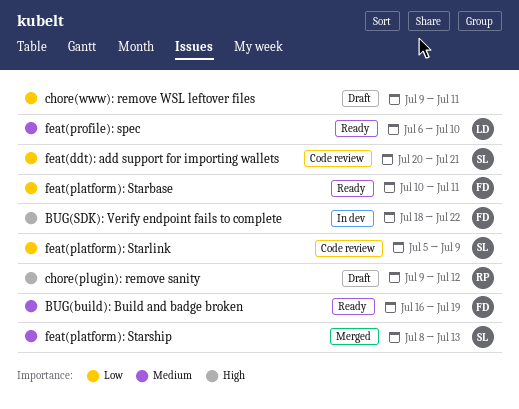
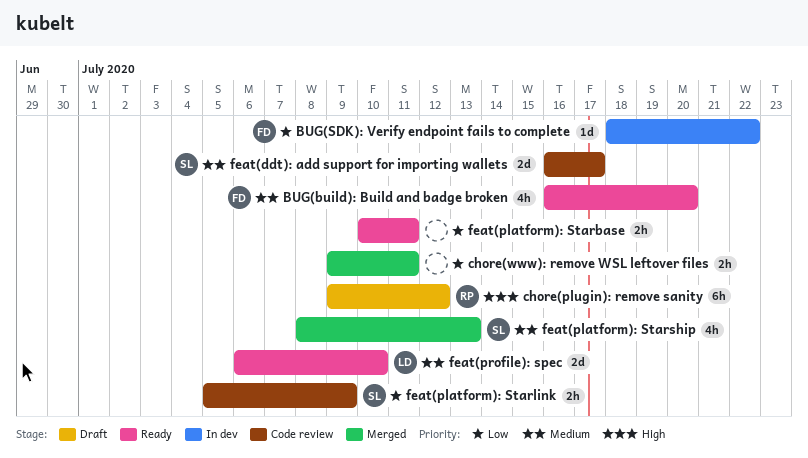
BUG(build): Build and badge broken, due: Jul 19 -> Jul 20
BUG(SDK): Verify endpoint fails to complete, priority: High -> Low
chore(www): remove WSL leftover files, status: Draft -> Merged
feat(ddt): add support for importing wallets, priority: Low -> Medium
feat(ddt): add support for importing wallets, start: Jul 20 -> Jul 16
feat(ddt): add support for importing wallets, due: Jul 21 -> Jul 17
feat(platform): Starbase, owner: FD -> none

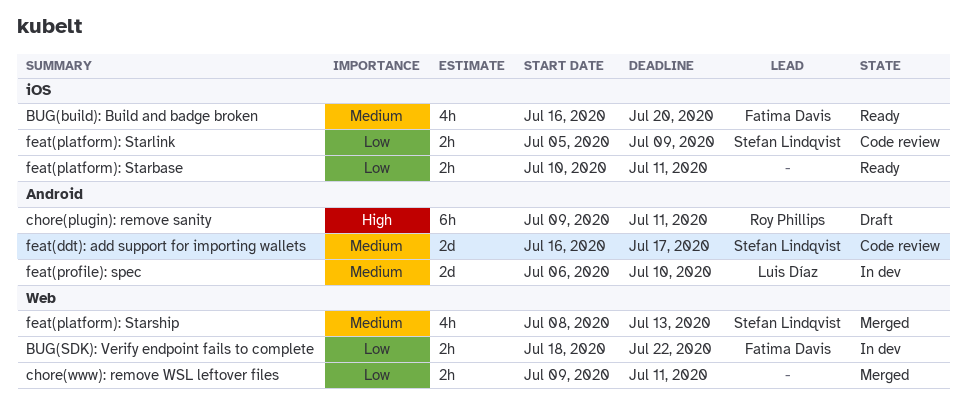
BUG(SDK): Verify endpoint fails to complete, estimate: 1d -> 2h
chore(plugin): remove sanity, due: Jul 12 -> Jul 11
feat(profile): spec, status: Ready -> In dev

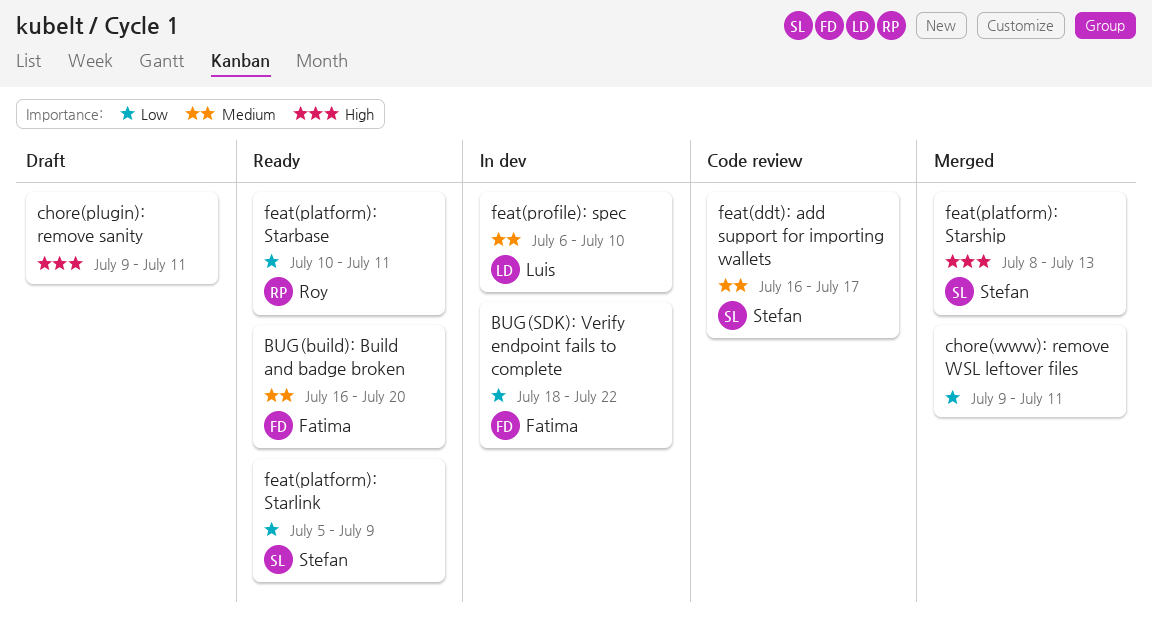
chore(plugin): remove sanity, owner: Roy Phillips -> none
feat(platform): Starbase, owner: none -> Roy Phillips
feat(platform): Starlink, status: Code review -> Ready
feat(platform): Starship, priority: Medium -> High

